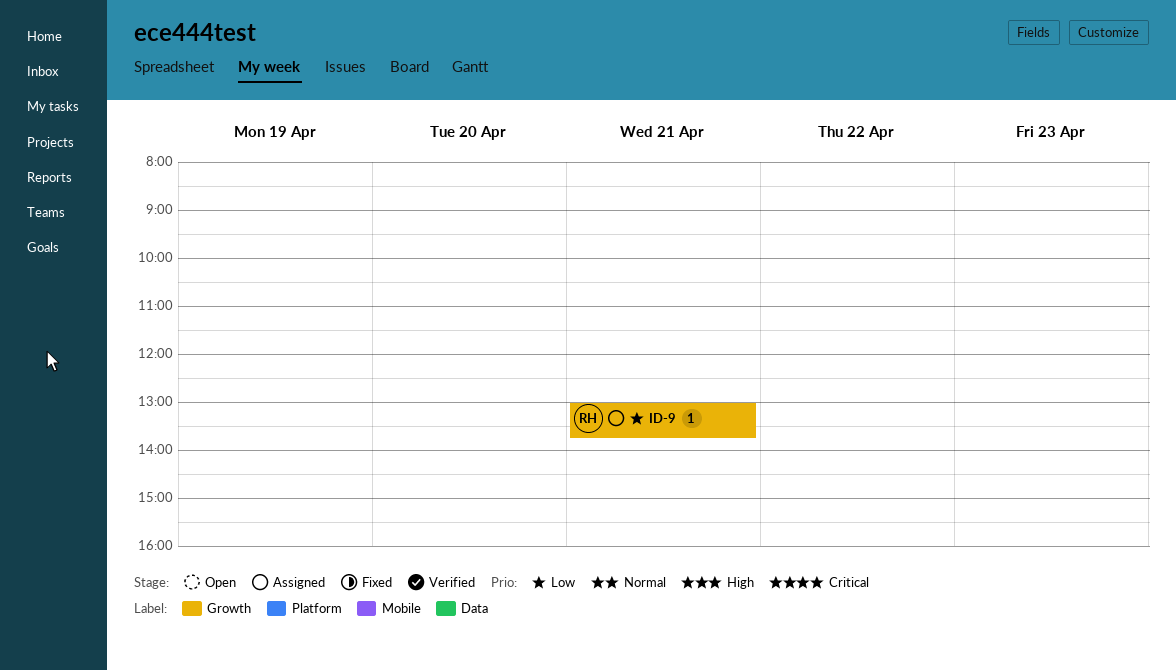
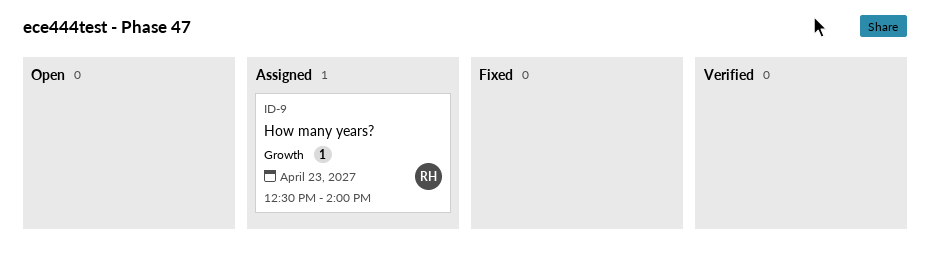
ID-9, day: Apr 21 -> Apr 23
ID-9, begins: 13:00 -> 12:30
ID-9, ends: 13:45 -> 14:00

